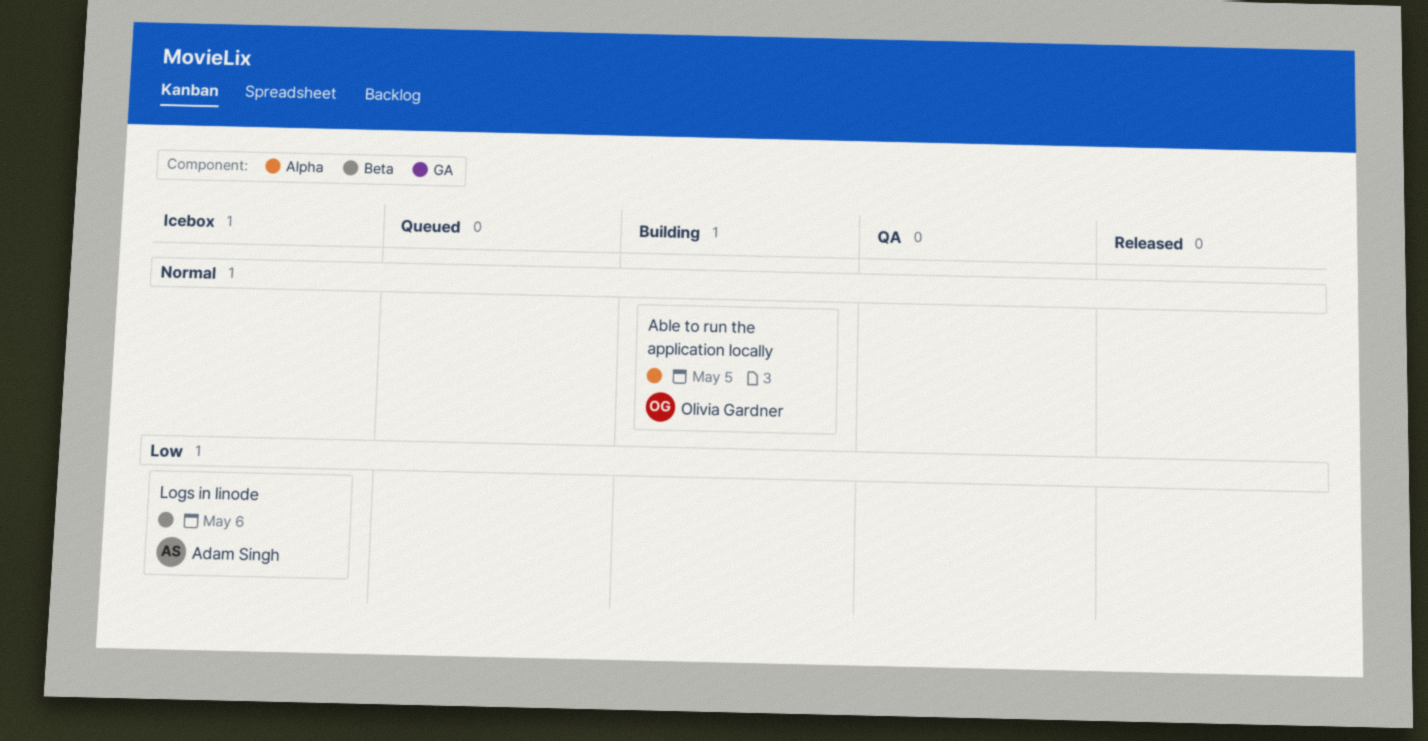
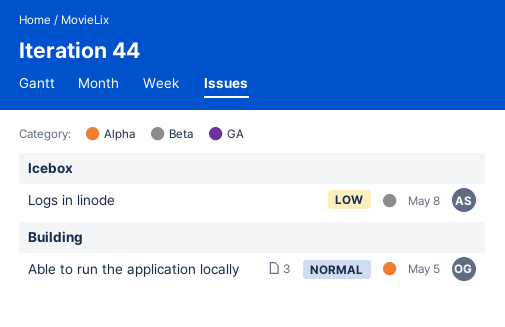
Logs in linode, due: May 6 -> May 8

